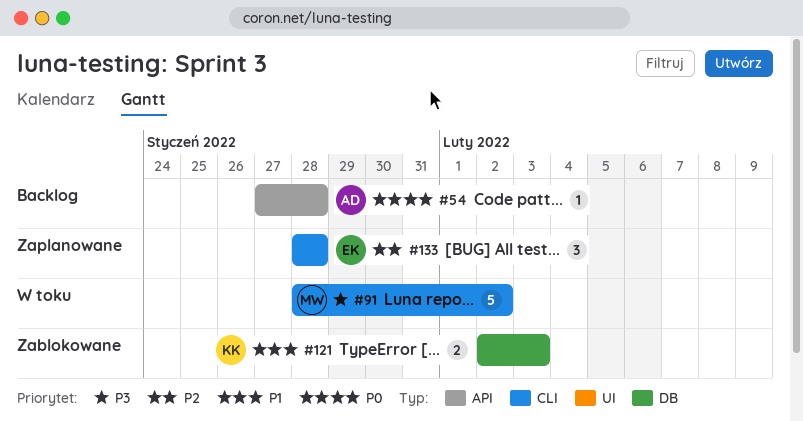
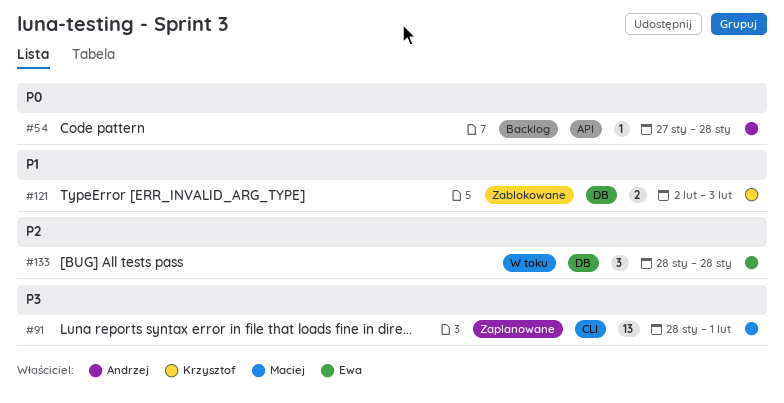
#91, status: W toku -> Zaplanowane
#91, estimate: 5 -> 13
#91, due: Feb 2 -> Feb 1
#133, status: Zaplanowane -> W toku
#133, label: CLI -> DB

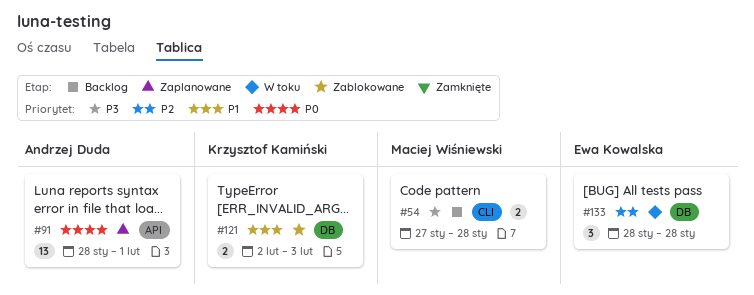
#54, owner: Andrzej Duda -> Maciej Wiśniewski
#54, priority: P0 -> P3
#54, label: API -> CLI
#54, estimate: 1 -> 2
#91, owner: Maciej Wiśniewski -> Andrzej Duda
#91, priority: P3 -> P0
#91, label: CLI -> API

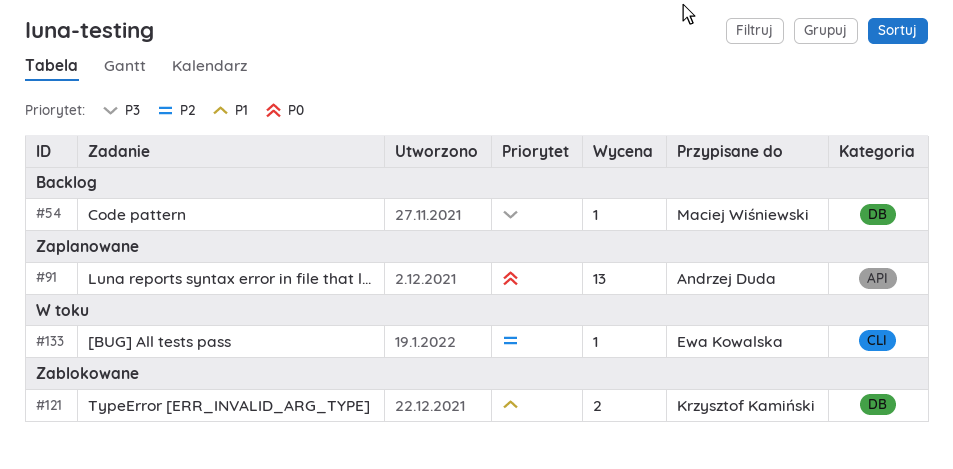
#54, label: CLI -> DB
#54, estimate: 2 -> 1
#133, label: DB -> CLI
#133, estimate: 3 -> 1

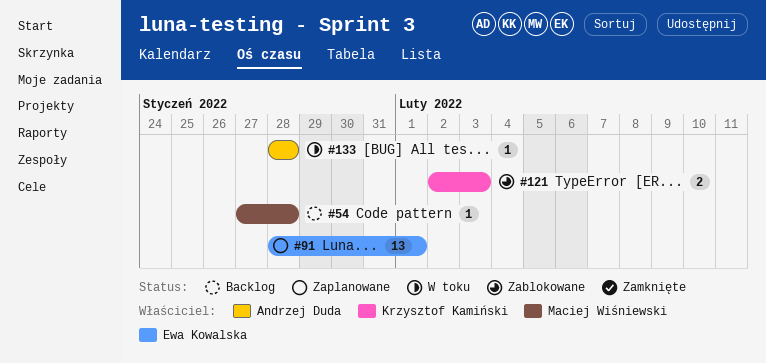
#91, owner: Andrzej Duda -> Ewa Kowalska
#133, owner: Ewa Kowalska -> Andrzej Duda

